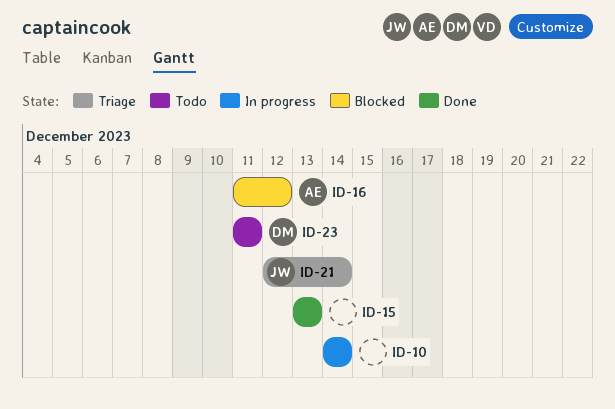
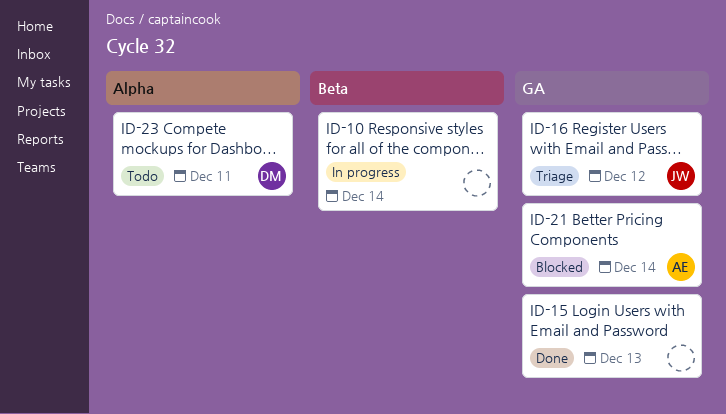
ID-16, status: Blocked -> Triage
ID-16, owner: AE -> JW
ID-21, status: Triage -> Blocked
ID-21, owner: JW -> AE

